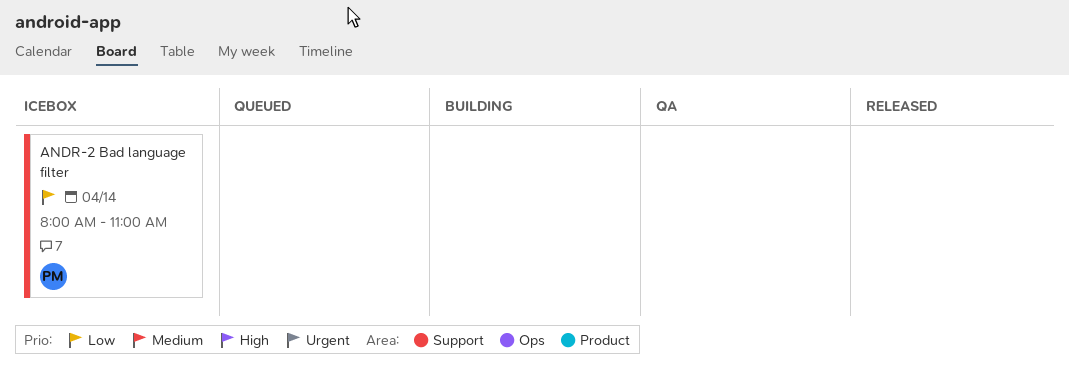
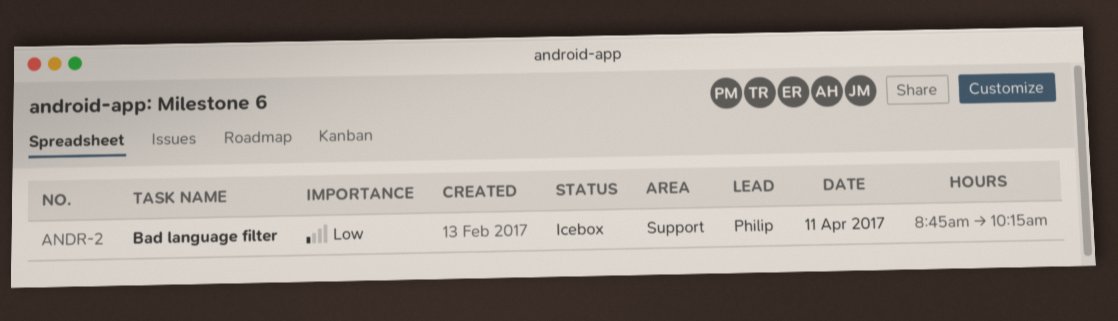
ANDR-2, day: Apr 14 -> Apr 11
ANDR-2, begins: 08:00 -> 08:45
ANDR-2, ends: 11:00 -> 10:15

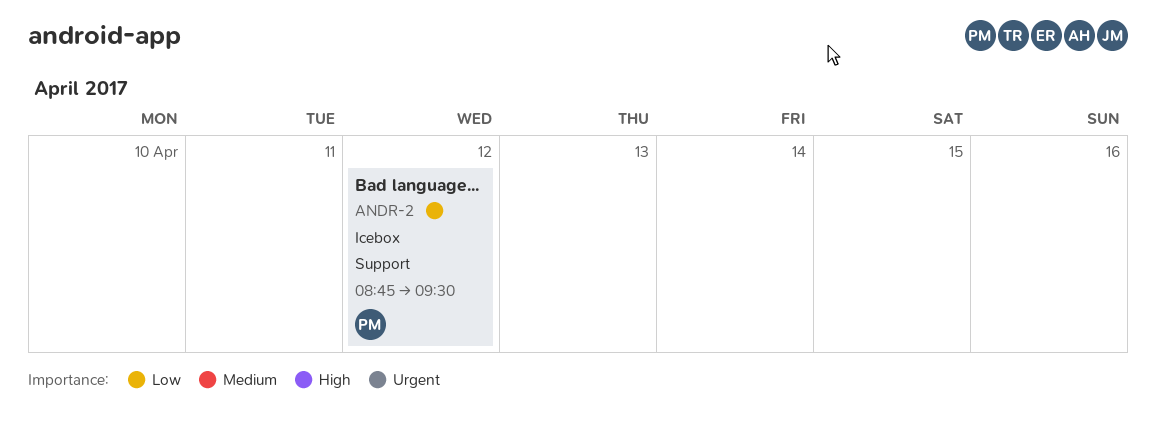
ANDR-2, day: Apr 11 -> Apr 12
ANDR-2, ends: 10:15 -> 09:30

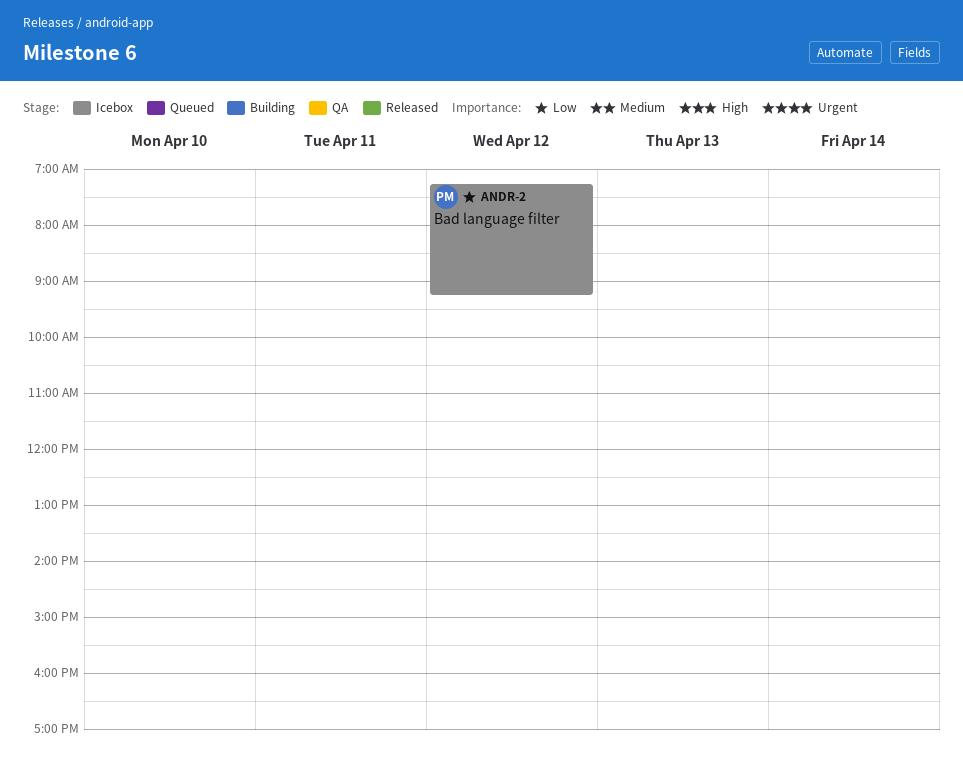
ANDR-2, begins: 08:45 -> 07:15
ANDR-2, ends: 09:30 -> 09:15

